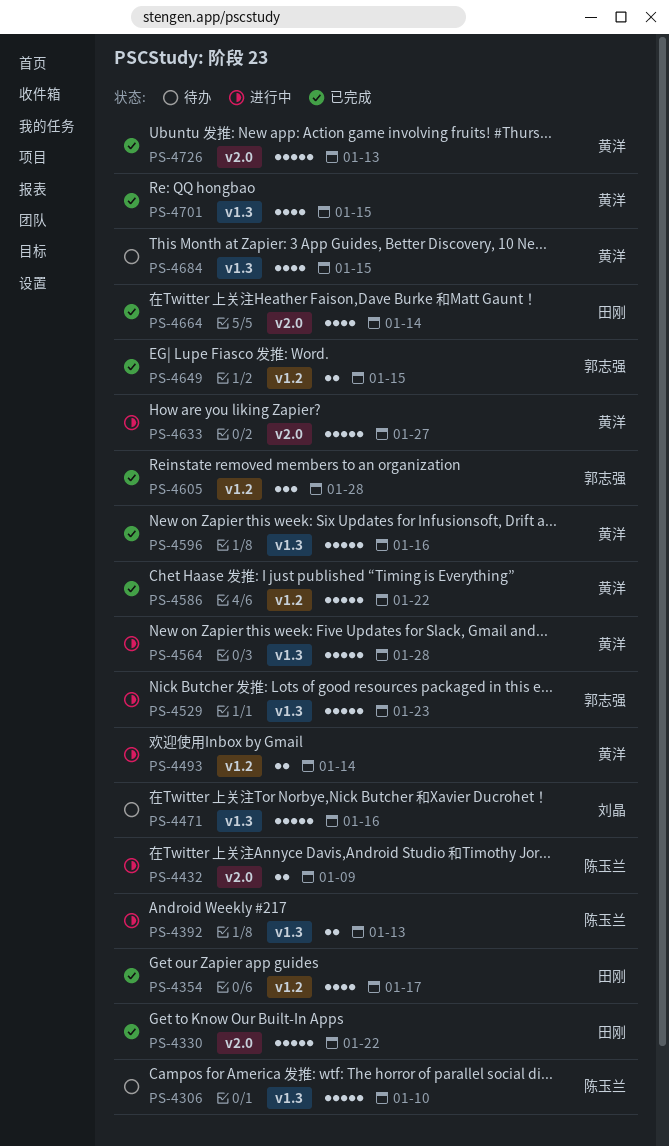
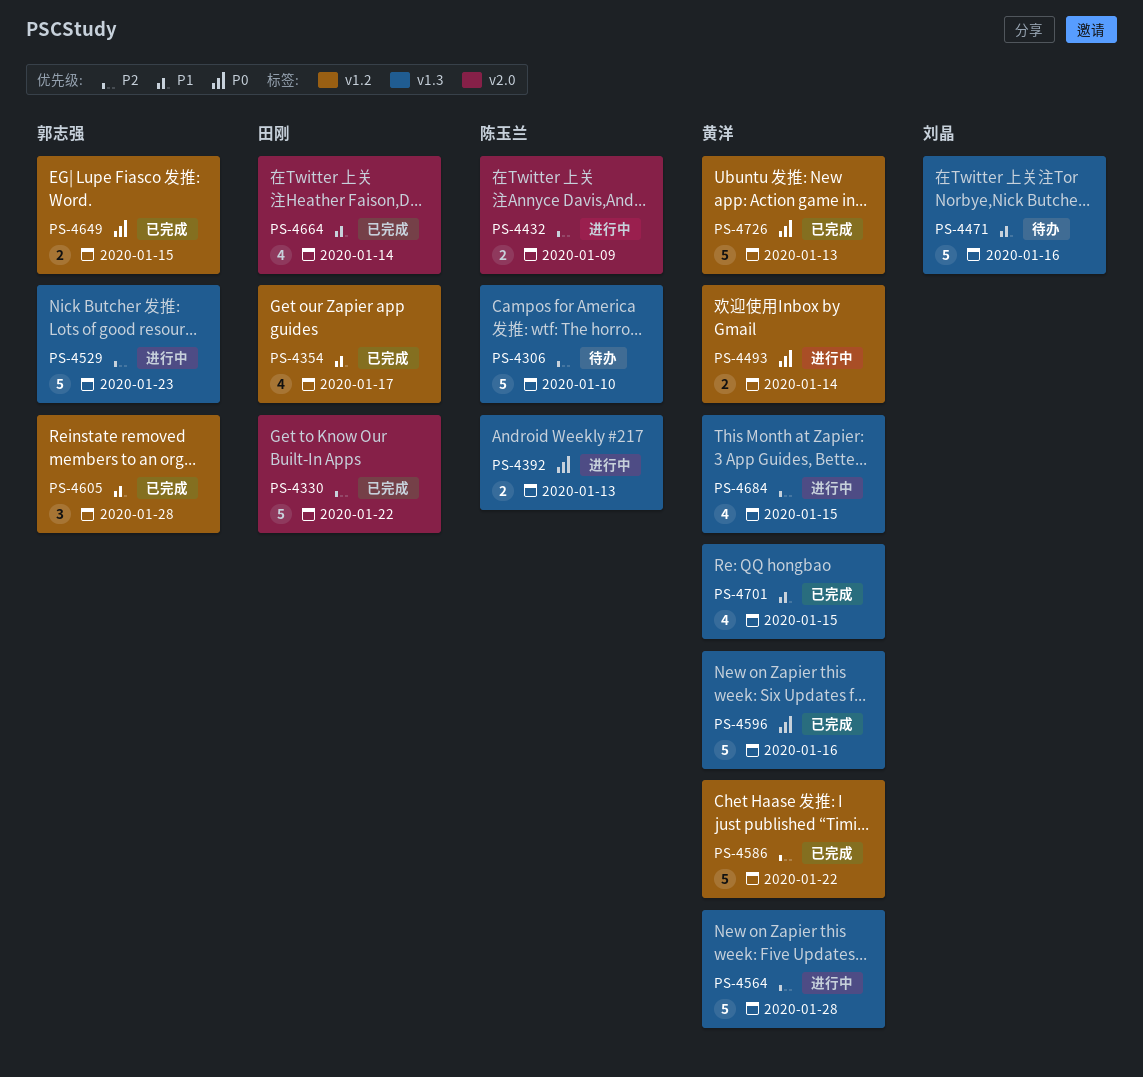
PS-4633: present -> none
PS-4684, status: 待办 -> 进行中
PS-4726, label: v2.0 -> v1.2

